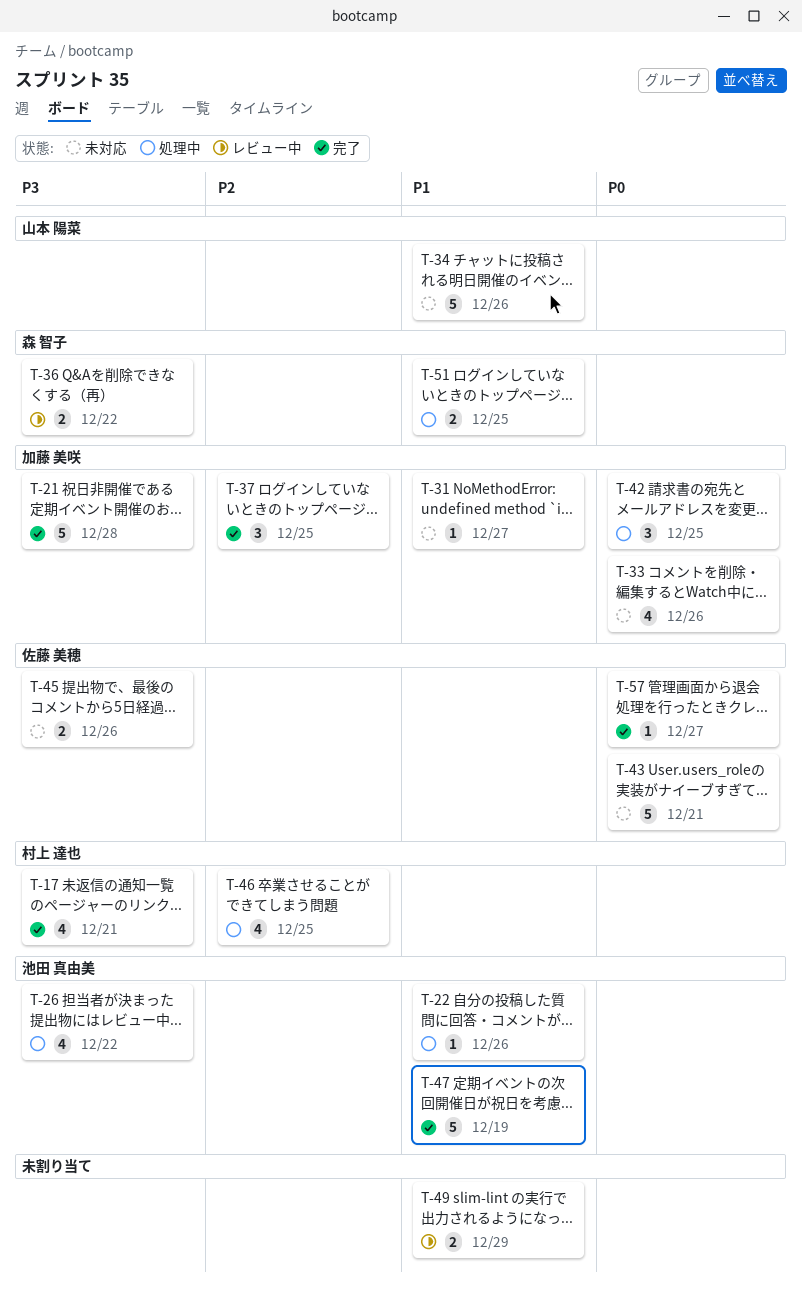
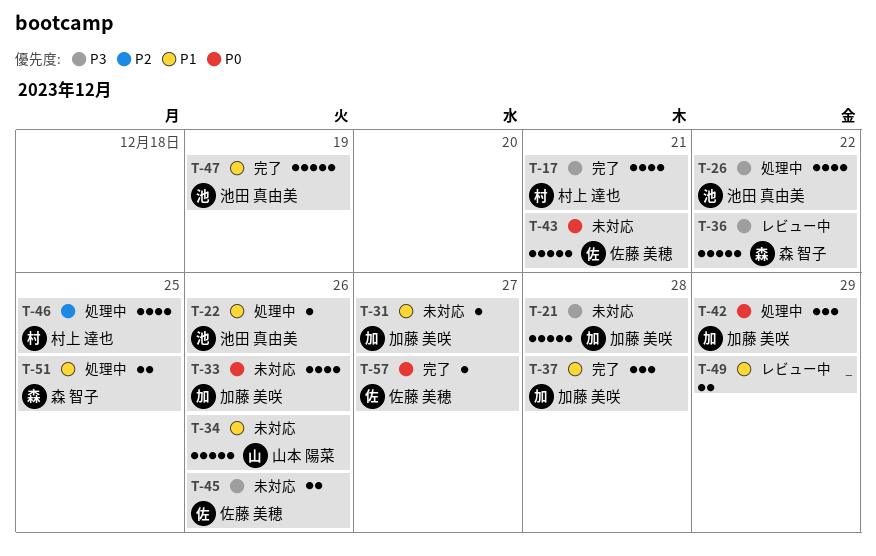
T-21, status: 完了 -> 未対応
T-36, estimate: 2 -> 5
T-37, priority: P2 -> P1
T-37, due: Dec 25 -> Dec 28
T-42, due: Dec 25 -> Dec 29

